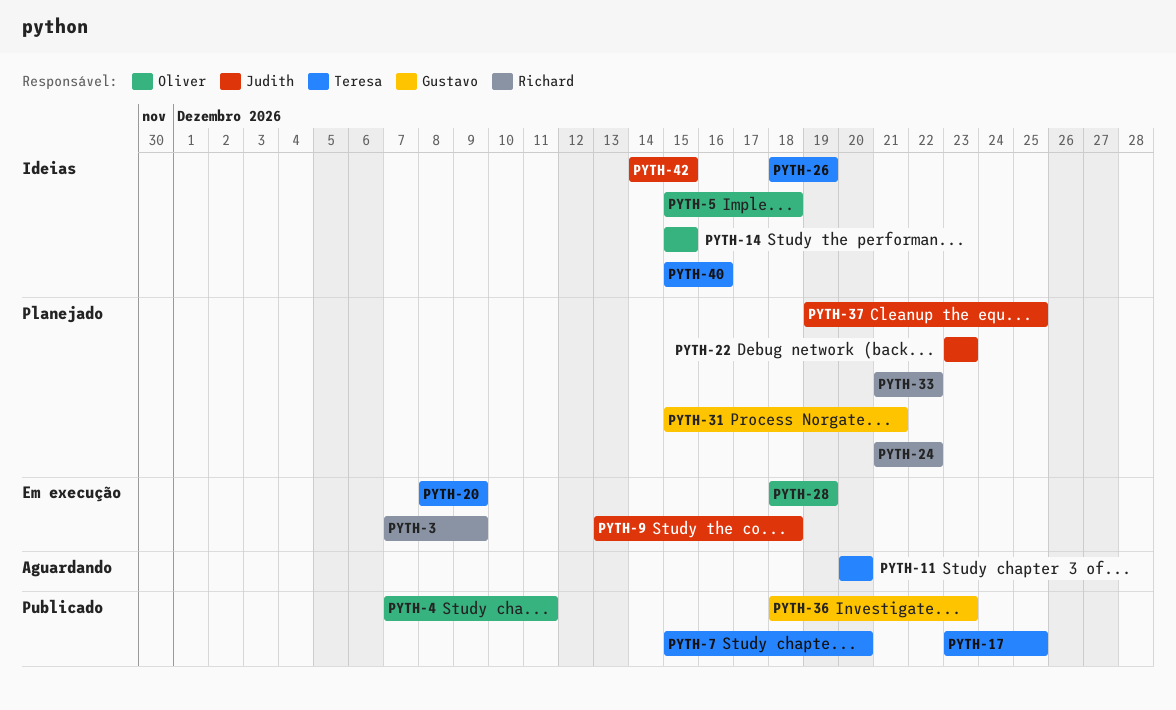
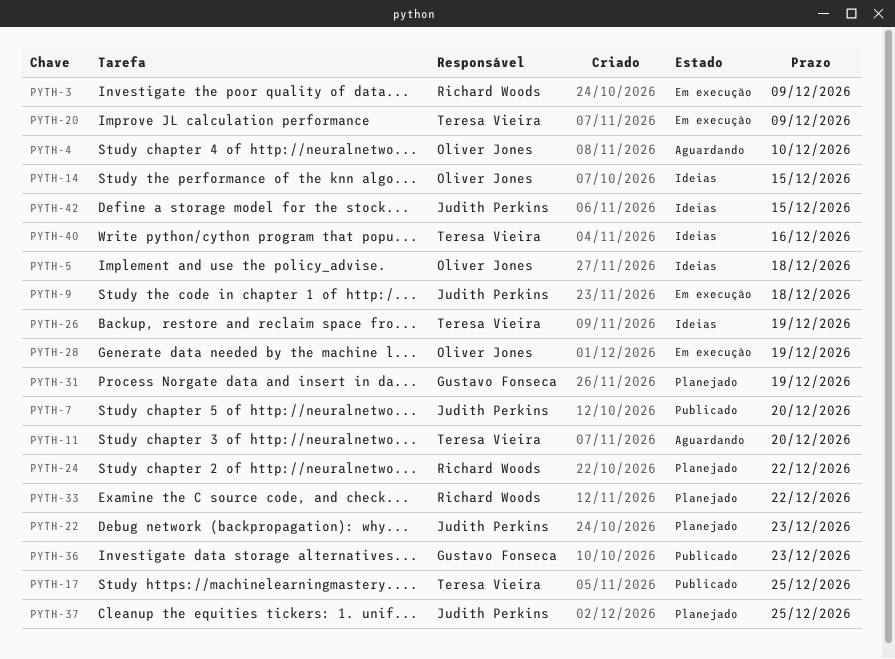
PYTH-4, status: Publicado -> Aguardando
PYTH-4, due: Dec 11 -> Dec 10
PYTH-7, owner: Teresa Vieira -> Judith Perkins
PYTH-31, due: Dec 21 -> Dec 19

